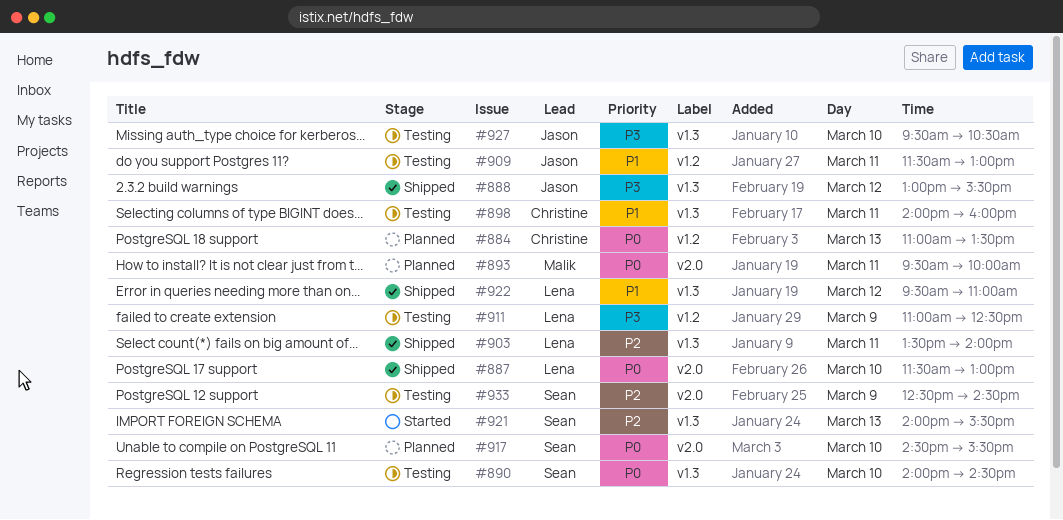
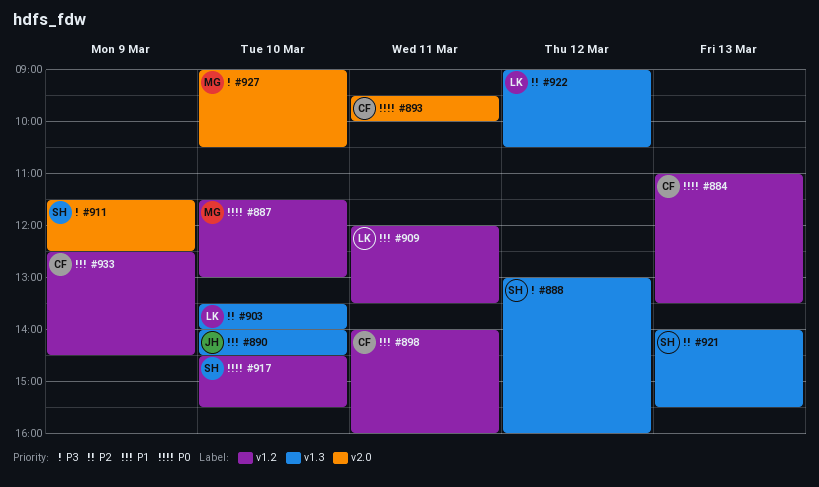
#887, owner: Lena -> Malik
#887, label: v2.0 -> v1.2
#888, owner: Jason -> Sean
#888, ends: 15:30 -> 16:00
#890, owner: Sean -> Jason
#890, priority: P0 -> P1
#893, owner: Malik -> Christine
#898, label: v1.3 -> v1.2
#903, day: Mar 11 -> Mar 10
#909, owner: Jason -> Lena
#909, begins: 11:30 -> 12:00
#909, ends: 13:00 -> 13:30
#911, owner: Lena -> Sean
#911, label: v1.2 -> v2.0
#911, begins: 11:00 -> 11:30
#917, label: v2.0 -> v1.2
#922, priority: P1 -> P2
#922, begins: 09:30 -> 09:00
#922, ends: 11:00 -> 10:30
#927, owner: Jason -> Malik
#927, label: v1.3 -> v2.0
#927, begins: 09:30 -> 09:00
#933, owner: Sean -> Christine
#933, priority: P2 -> P1
#933, label: v2.0 -> v1.2

